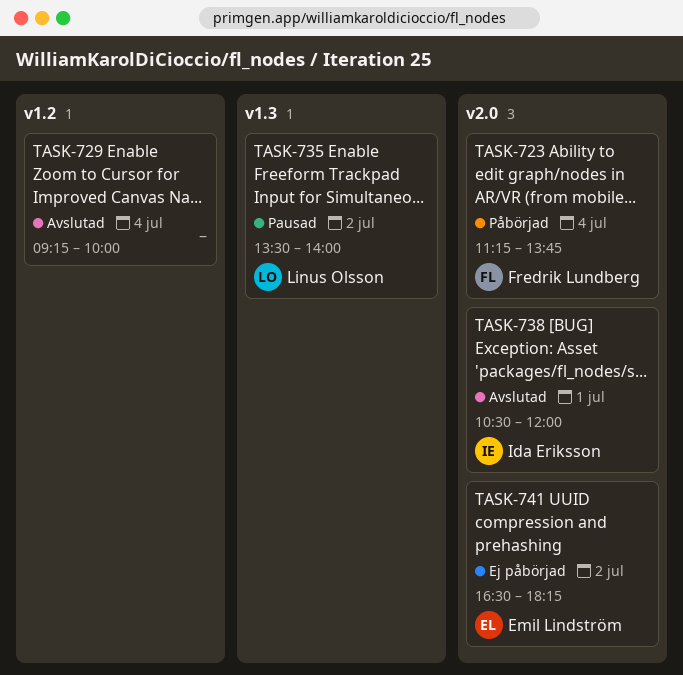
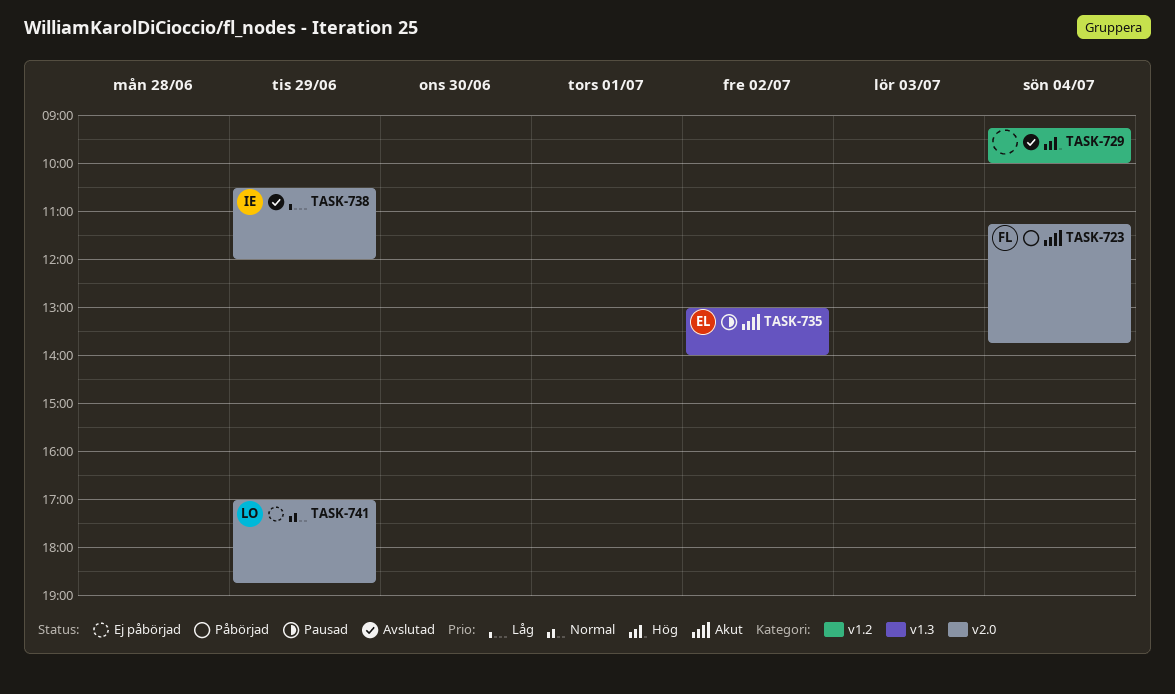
TASK-735, owner: Linus Olsson -> Emil Lindström
TASK-735, begins: 13:30 -> 13:00
TASK-738, day: Jul 1 -> Jun 29
TASK-741, owner: Emil Lindström -> Linus Olsson
TASK-741, day: Jul 2 -> Jun 29
TASK-741, begins: 16:30 -> 17:00
TASK-741, ends: 18:15 -> 18:45

